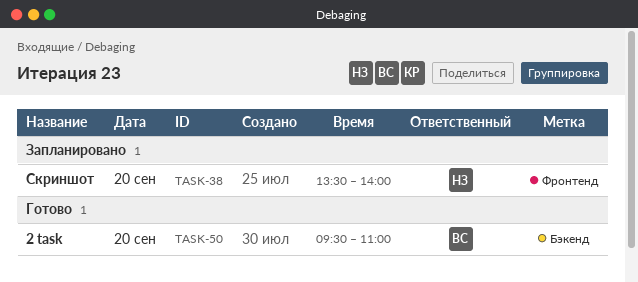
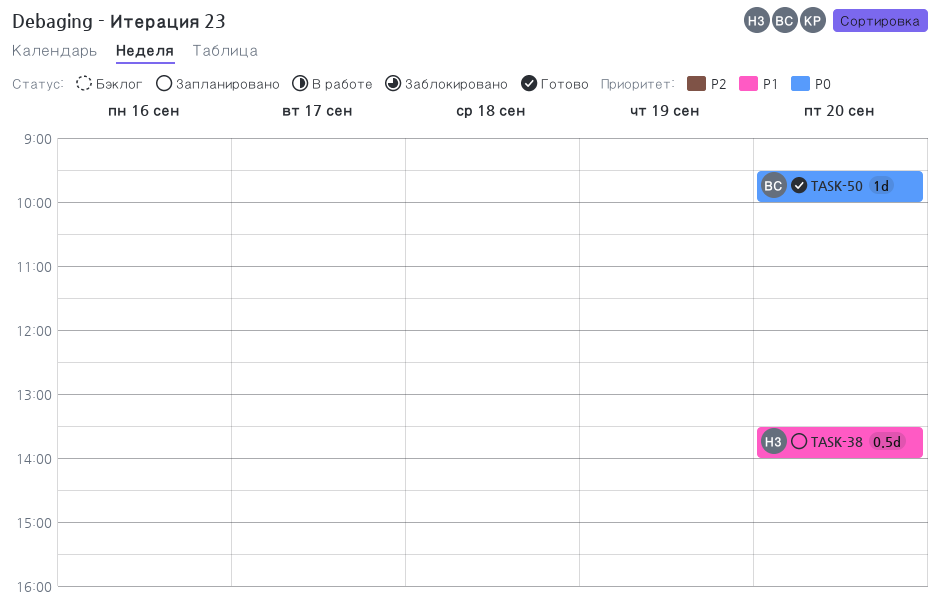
TASK-50, ends: 11:00 -> 10:00

